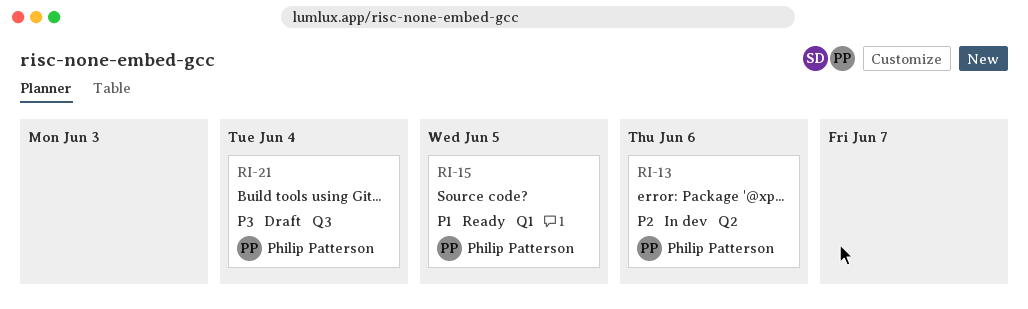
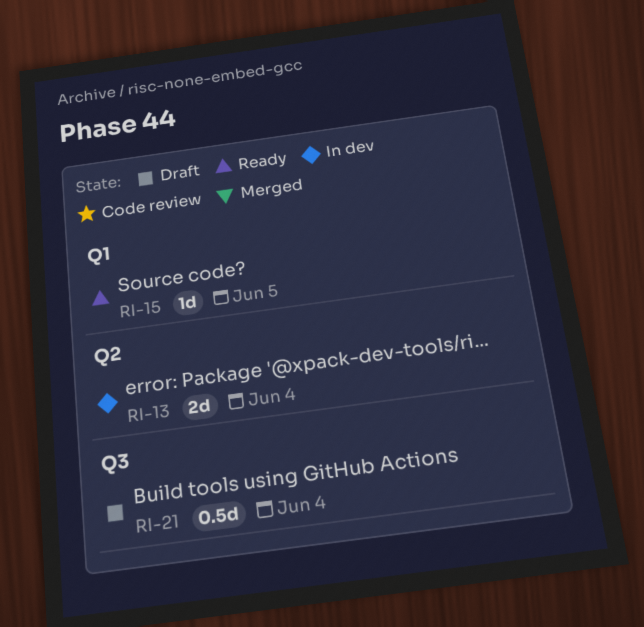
RI-13, due: Jun 6 -> Jun 4

